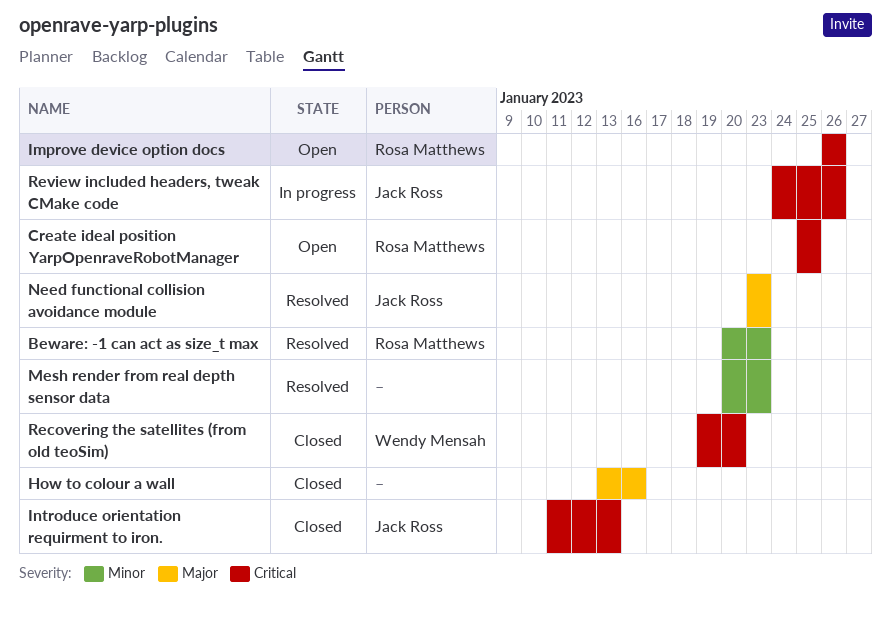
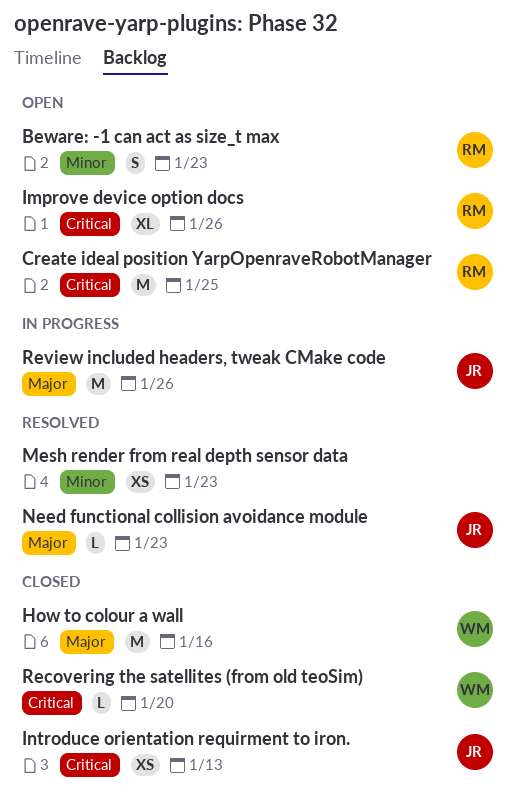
Beware: -1 can act as size_t max, status: Resolved -> Open
How to colour a wall, owner: none -> Wendy Mensah
Review included headers, tweak CMake code, priority: Critical -> Major

